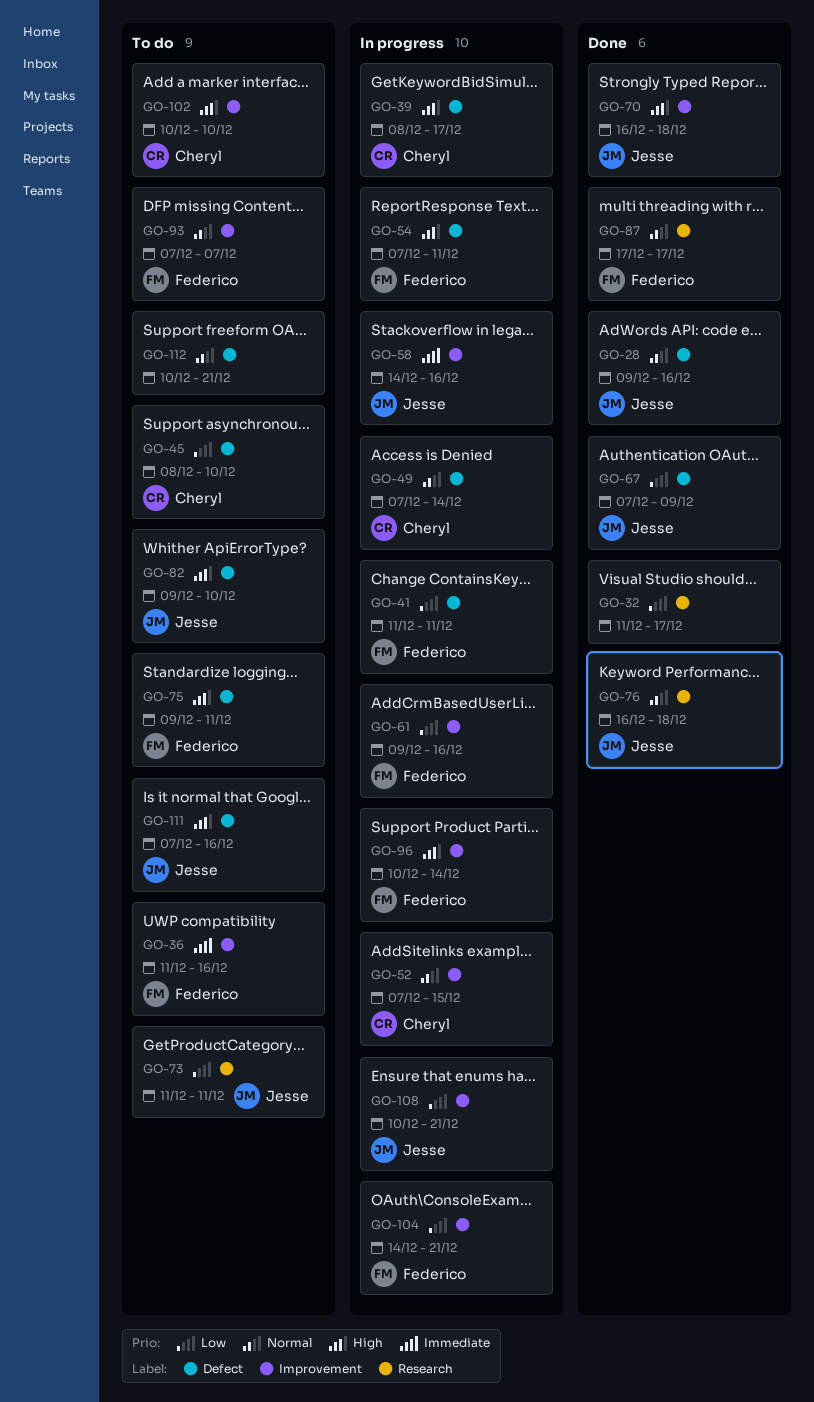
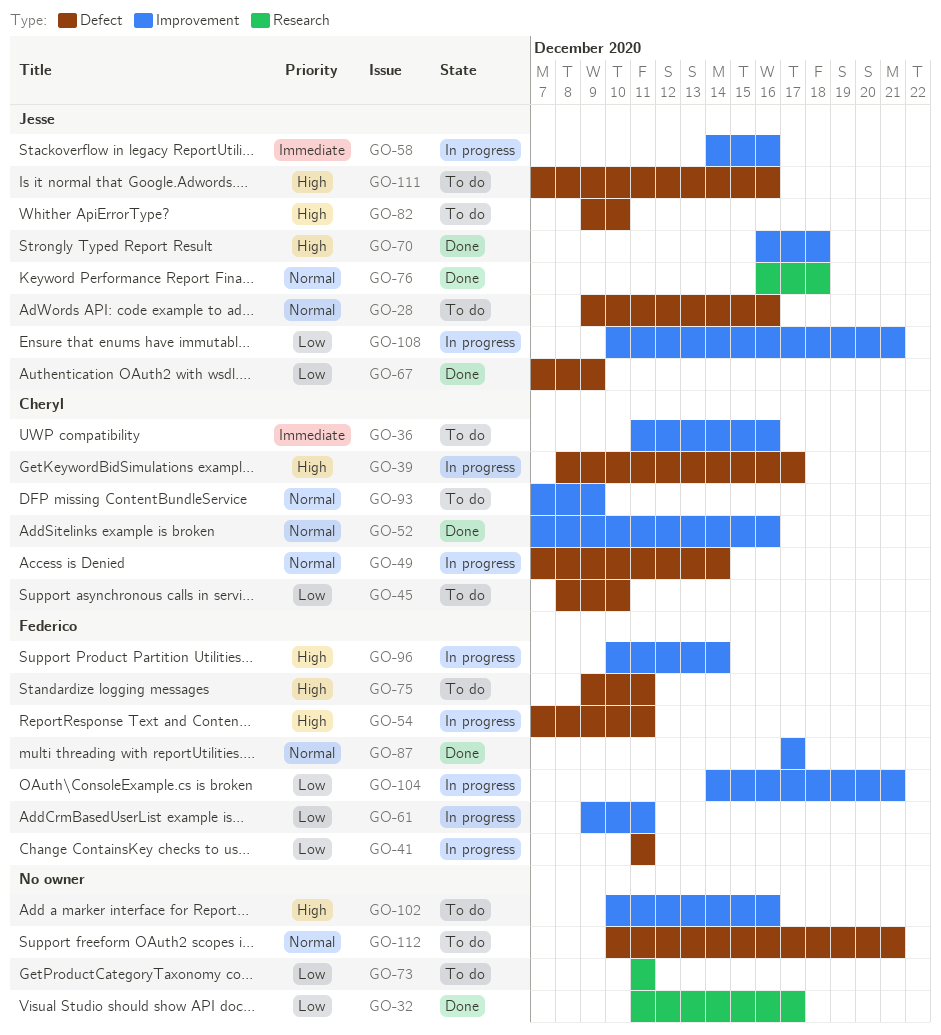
GO-28, status: Done -> To do
GO-36, owner: Federico -> Cheryl
GO-52, status: In progress -> Done
GO-52, due: Dec 15 -> Dec 16
GO-61, due: Dec 16 -> Dec 11
GO-73, owner: Jesse -> none
GO-87, label: Research -> Improvement
GO-93, owner: Federico -> Cheryl
GO-93, due: Dec 7 -> Dec 9
GO-102, owner: Cheryl -> none
GO-102, due: Dec 10 -> Dec 16

